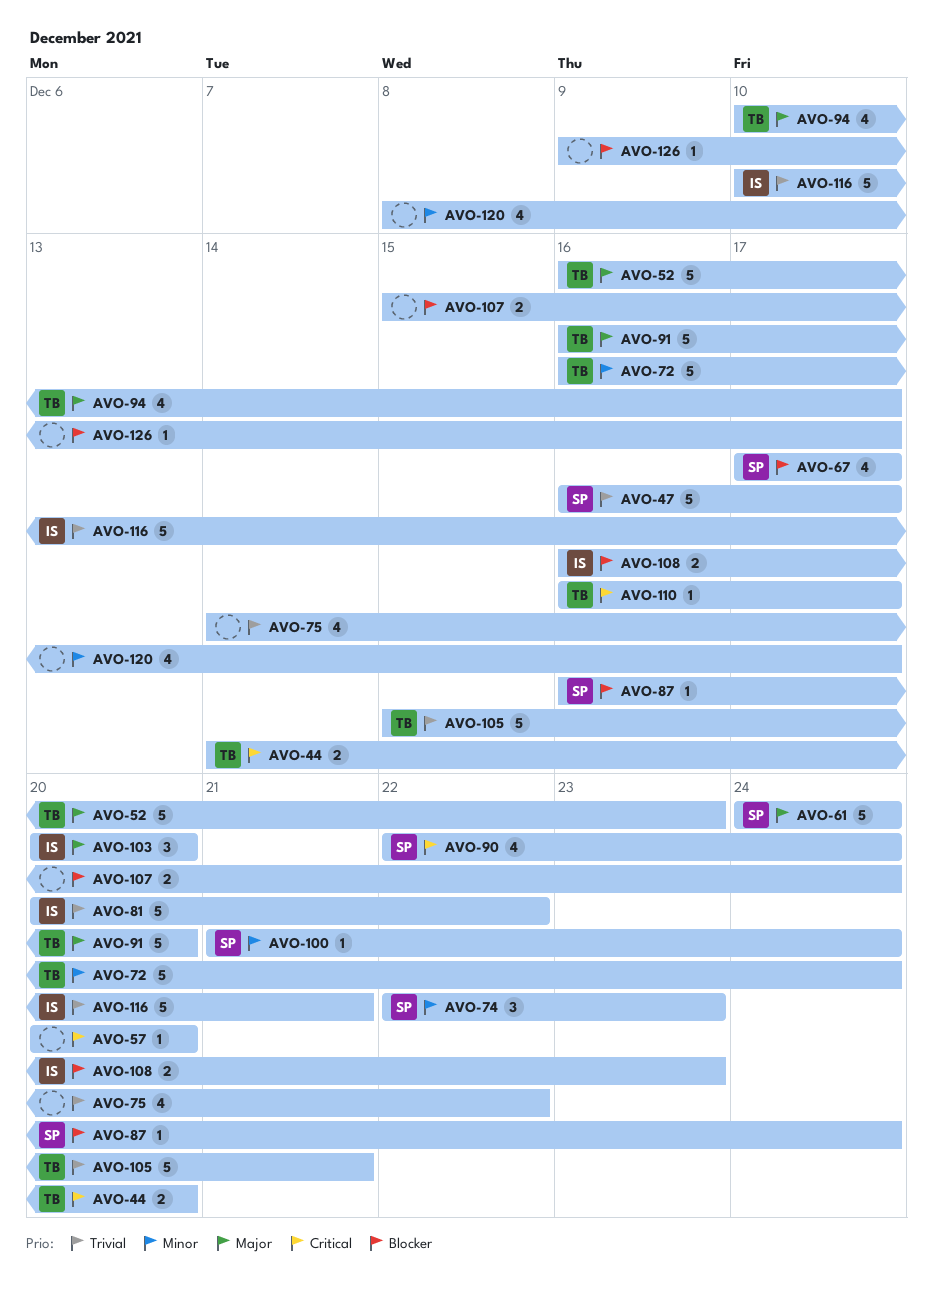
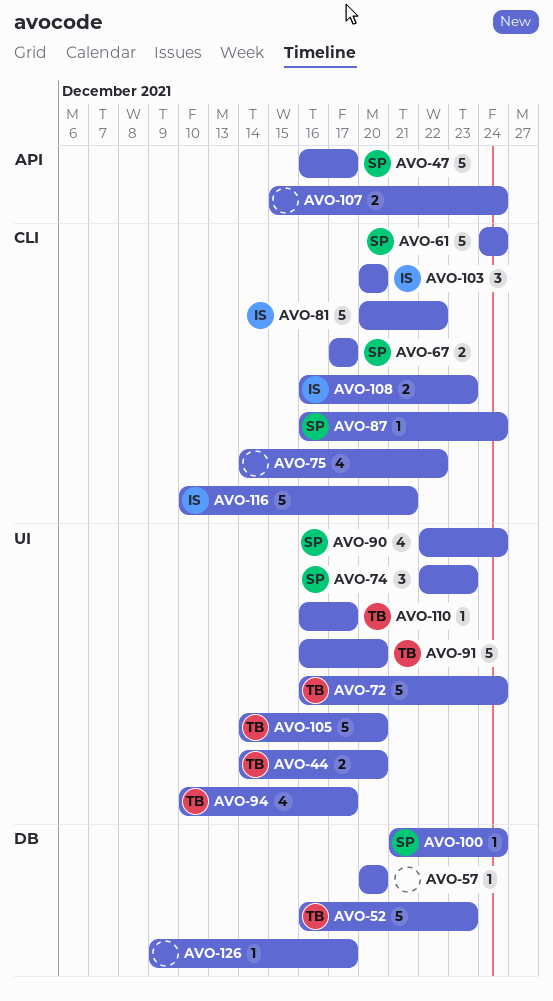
AVO-67, estimate: 4 -> 2
AVO-105, start: Dec 15 -> Dec 14
AVO-105, due: Dec 21 -> Dec 20
AVO-120: present -> none

